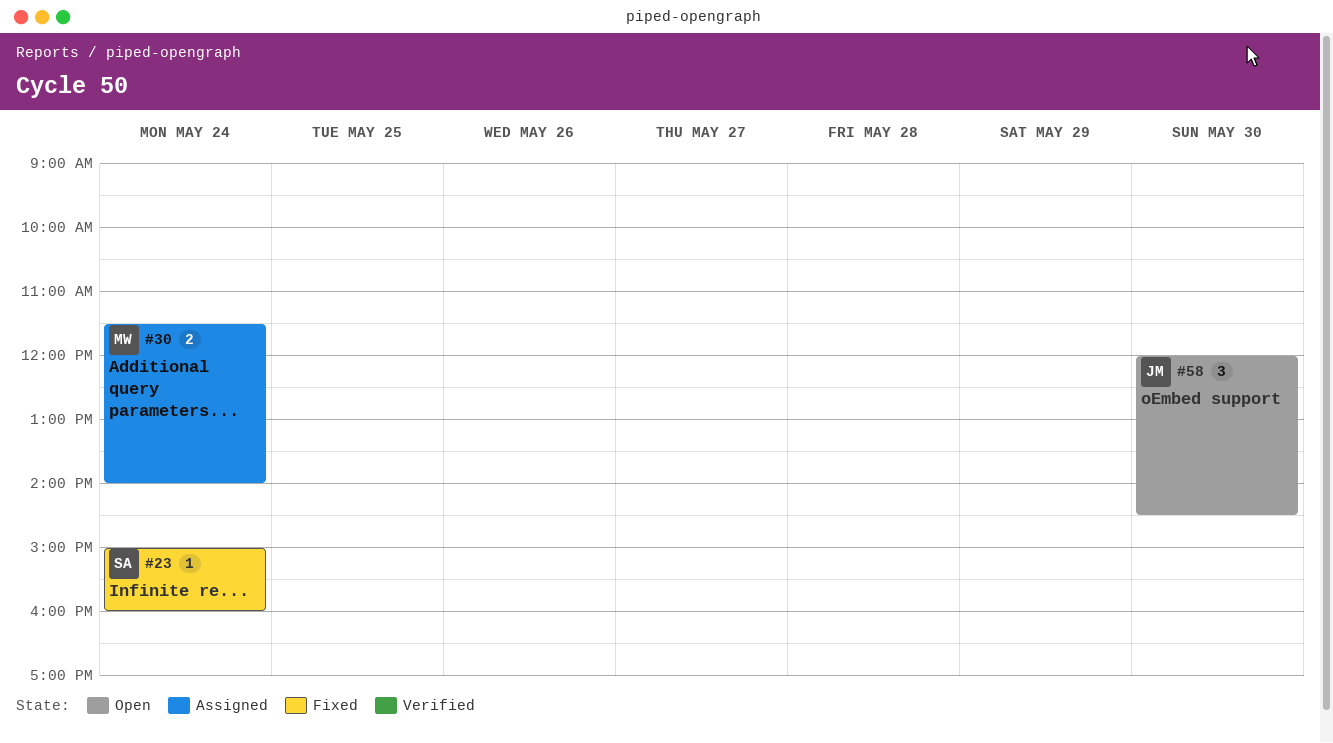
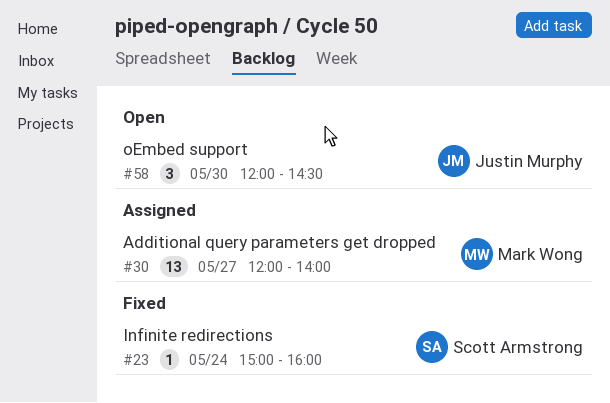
#30, estimate: 2 -> 13
#30, day: May 24 -> May 27
#30, begins: 11:30 -> 12:00

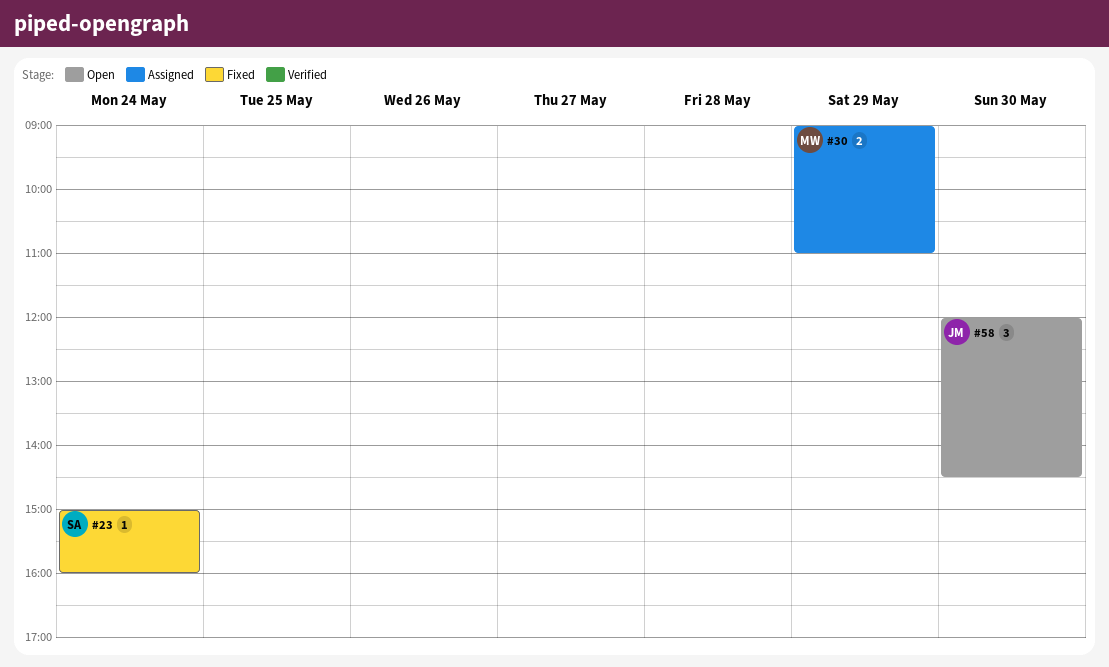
#30, estimate: 13 -> 2
#30, day: May 27 -> May 29
#30, begins: 12:00 -> 09:00
#30, ends: 14:00 -> 11:00

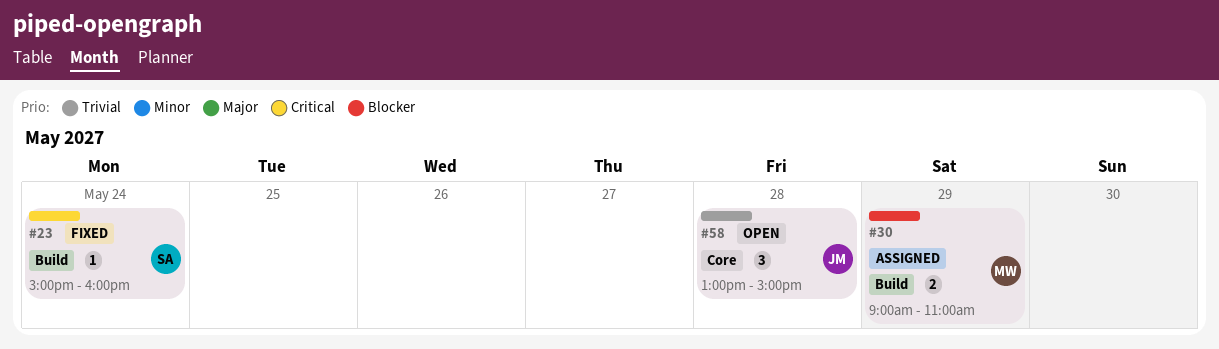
#58, day: May 30 -> May 28
#58, begins: 12:00 -> 13:00
#58, ends: 14:30 -> 15:00

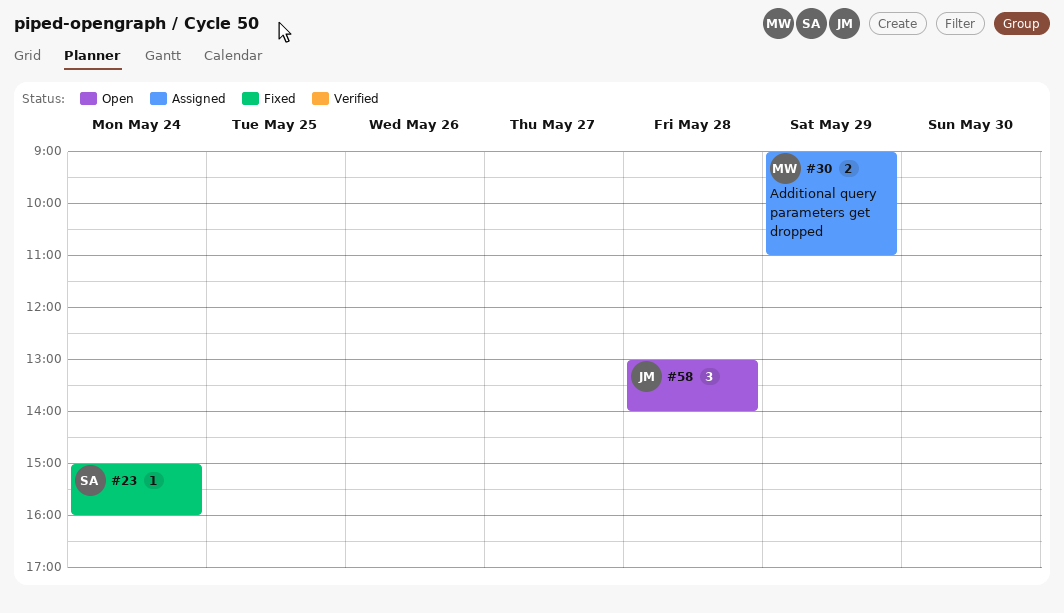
#58, ends: 15:00 -> 14:00

